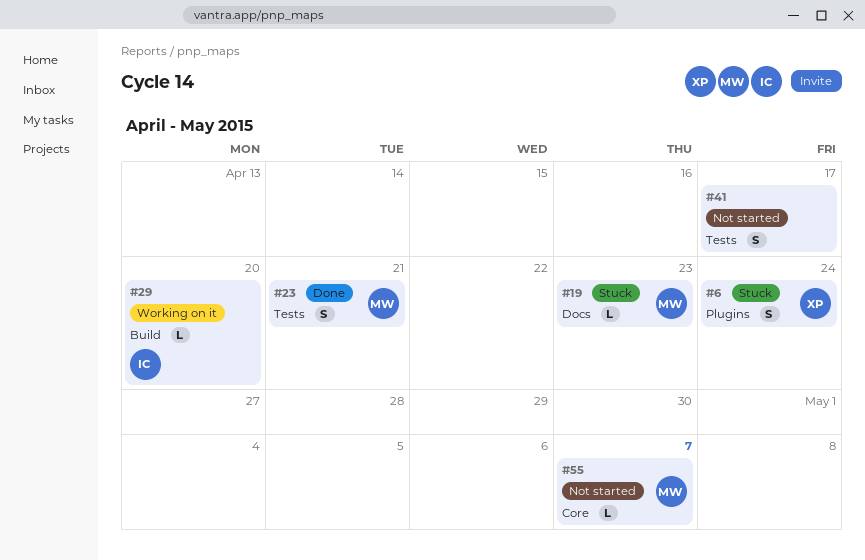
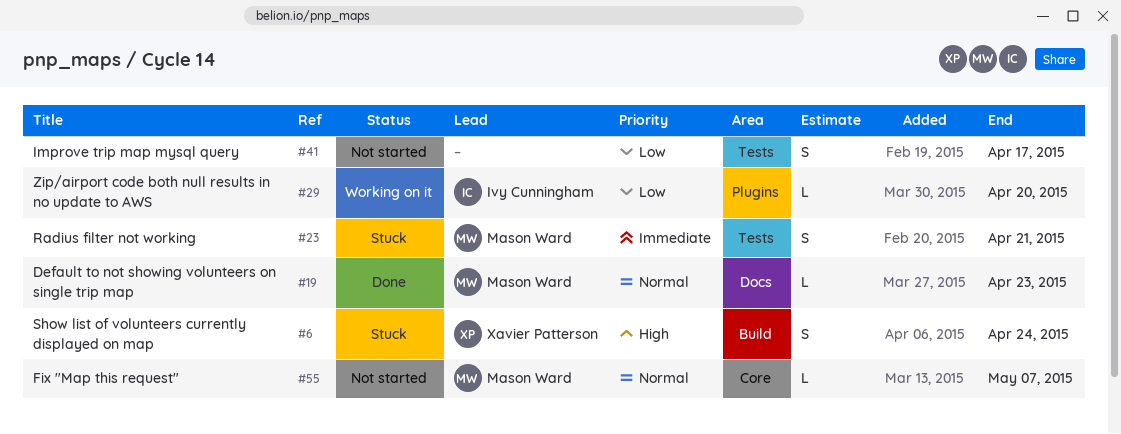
#6, label: Plugins -> Build
#19, status: Stuck -> Done
#23, status: Done -> Stuck
#29, label: Build -> Plugins

